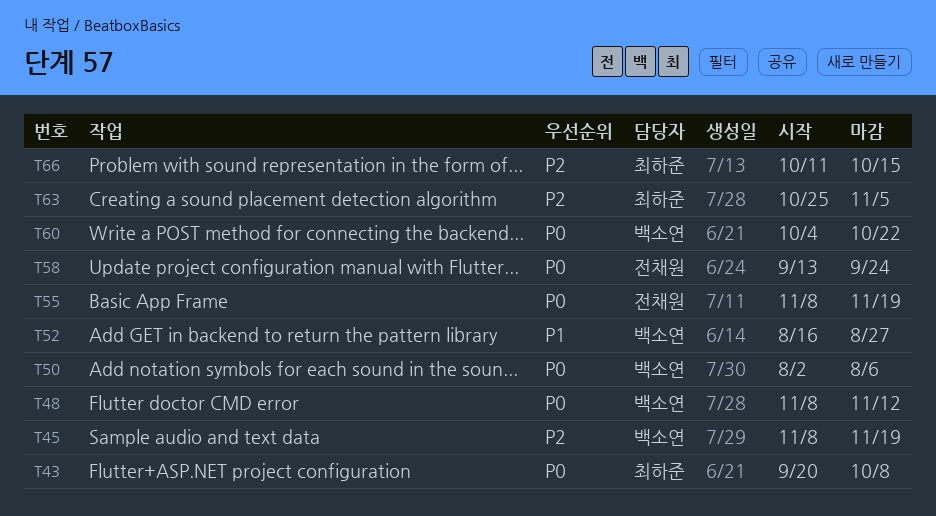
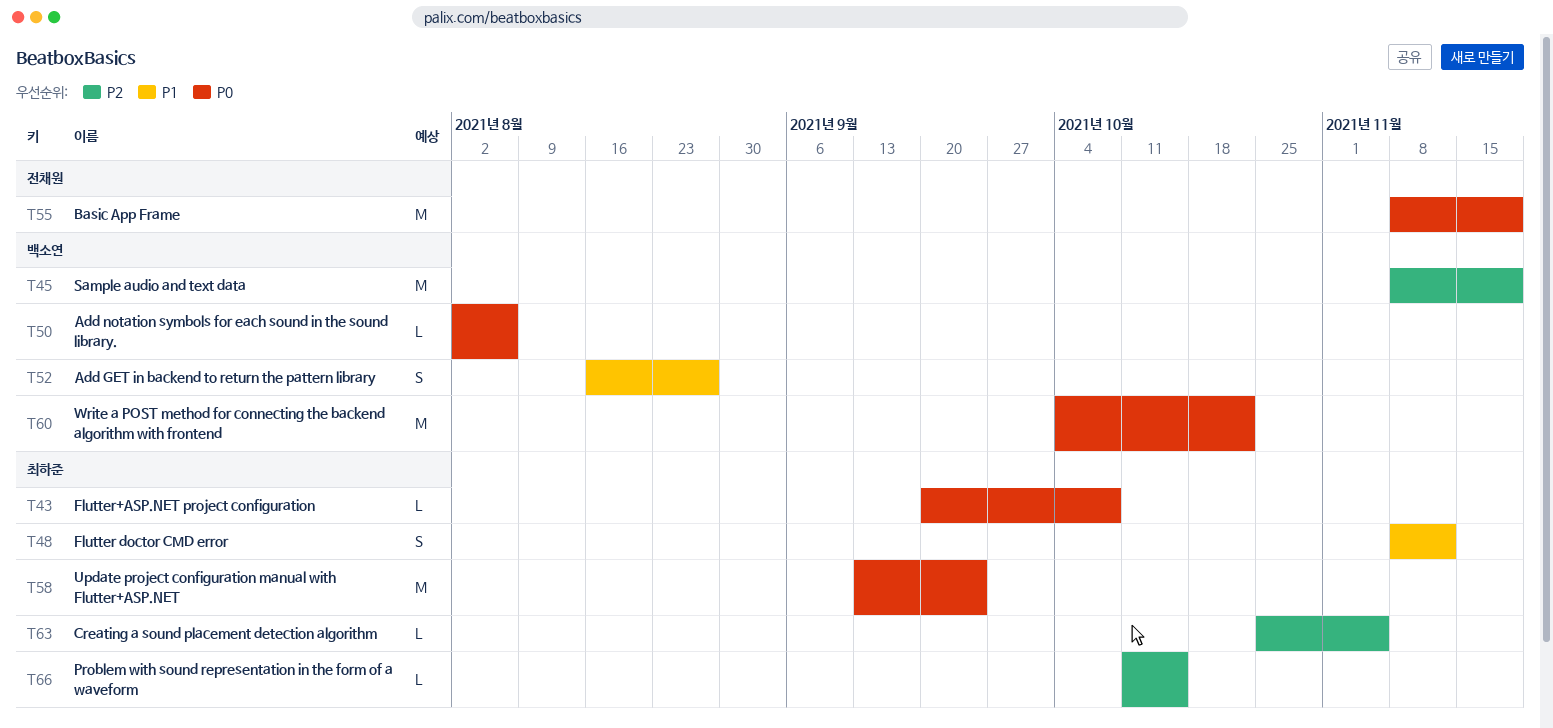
T48, owner: 백소연 -> 최하준
T48, priority: P0 -> P1
T58, owner: 전채원 -> 최하준

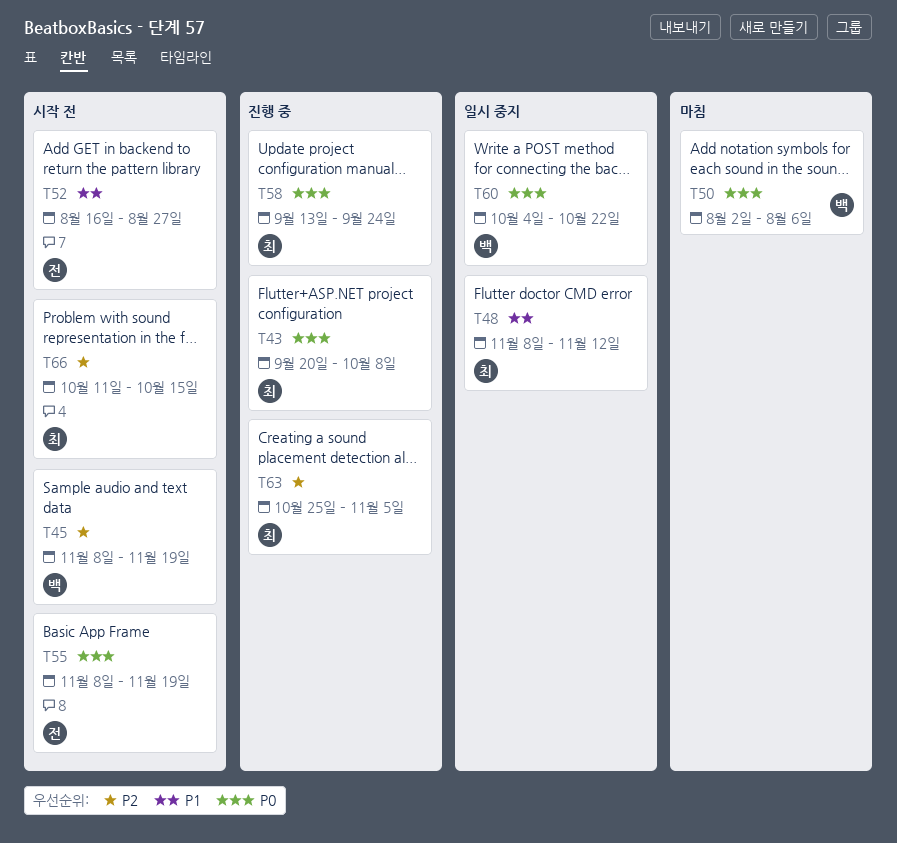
T52, owner: 백소연 -> 전채원

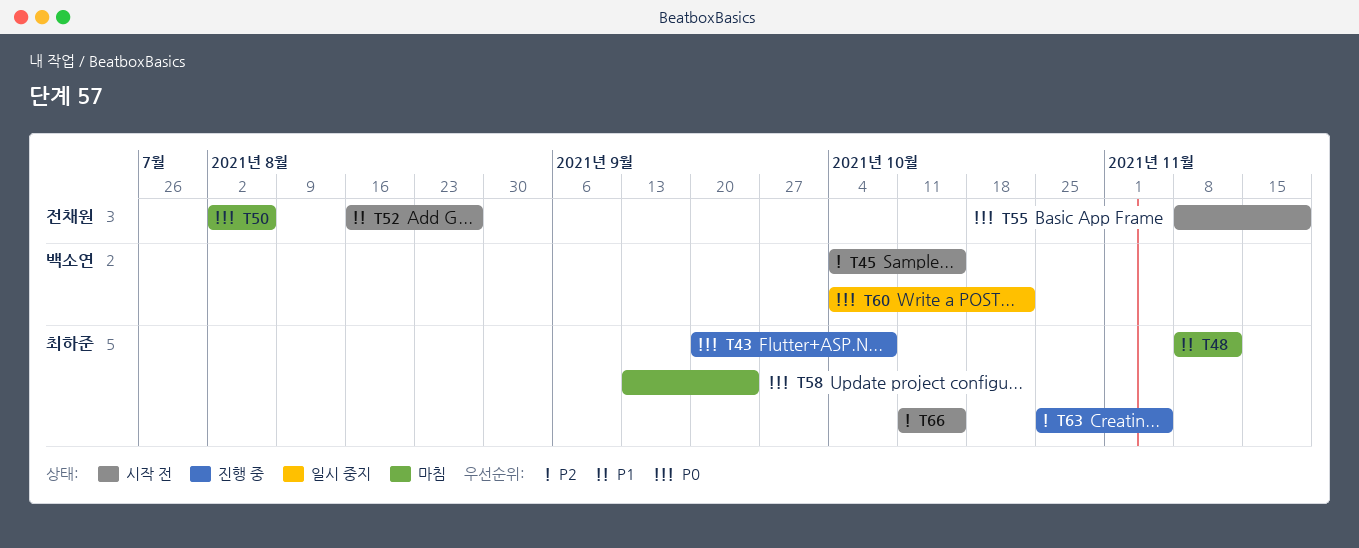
T45, start: Nov 8 -> Oct 4
T45, due: Nov 19 -> Oct 15
T48, status: 일시 중지 -> 마침
T50, owner: 백소연 -> 전채원
T58, status: 진행 중 -> 마침

